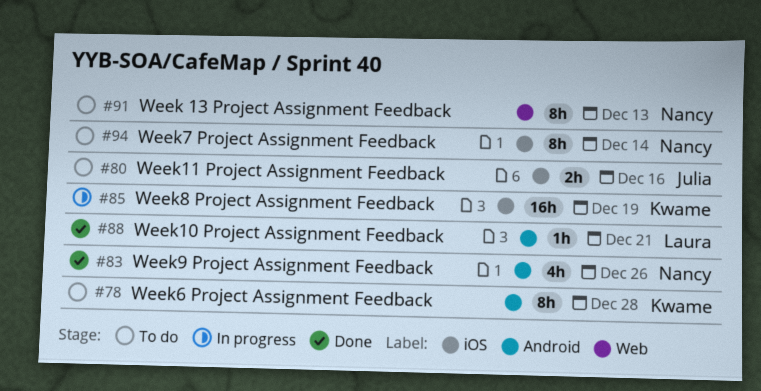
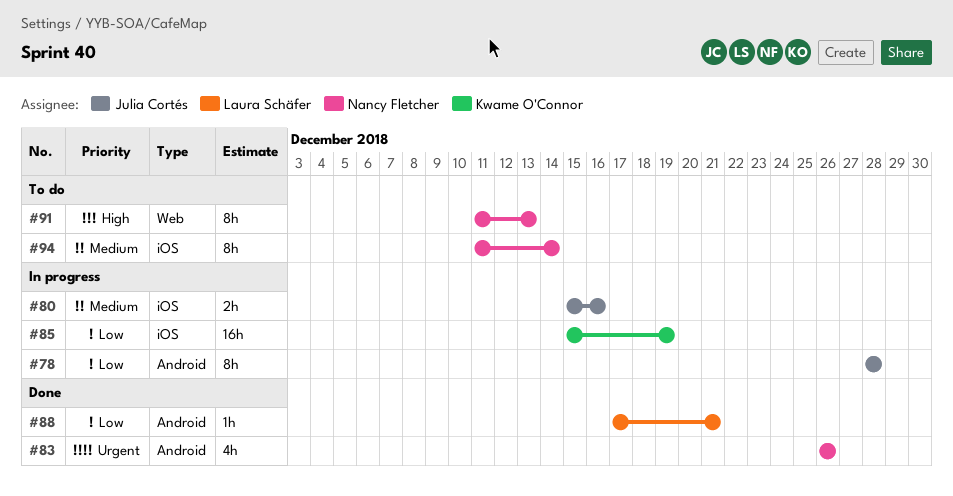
#78, status: To do -> In progress
#78, owner: Kwame O'Connor -> Julia Cortés
#80, status: To do -> In progress

